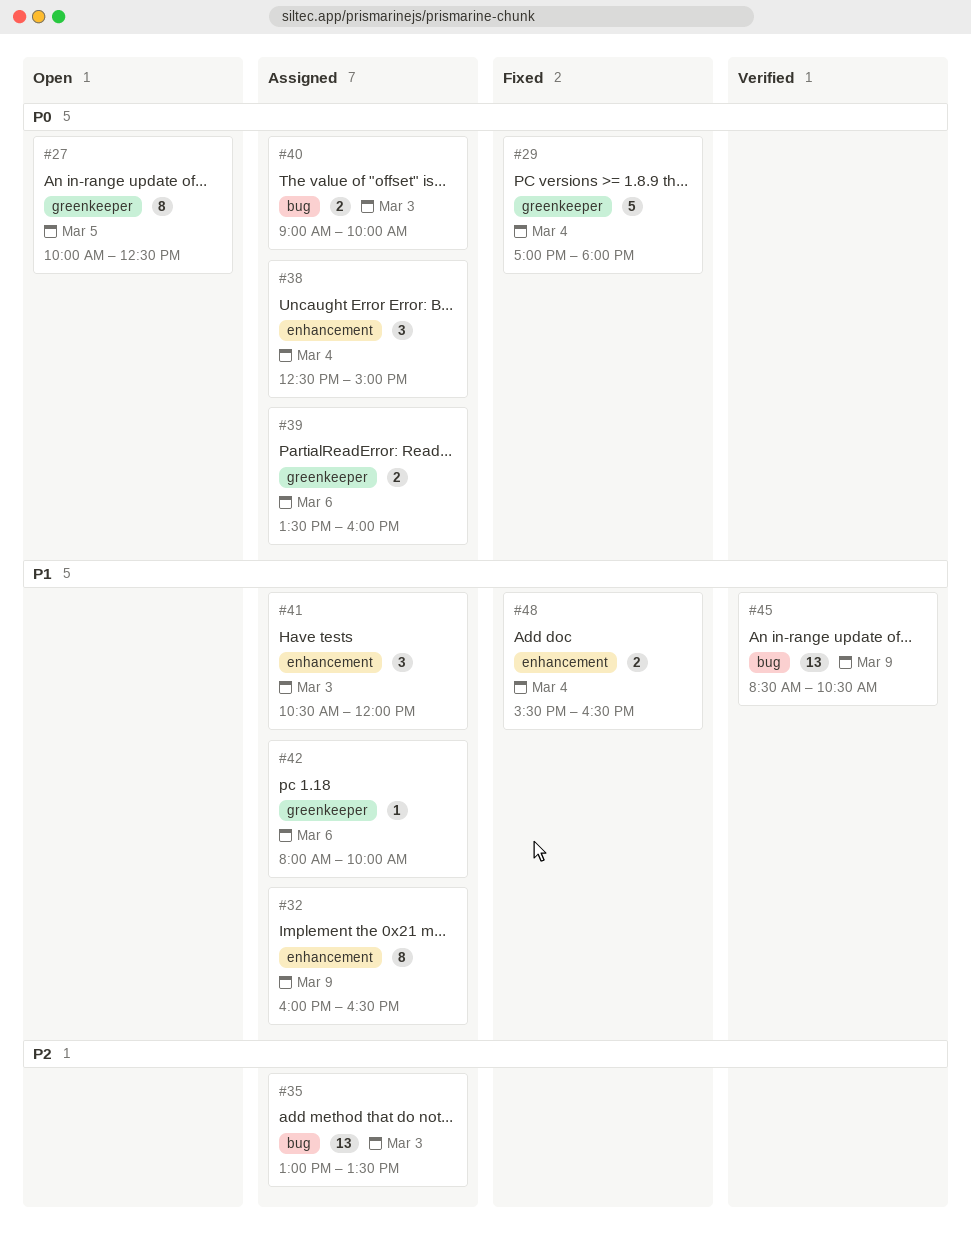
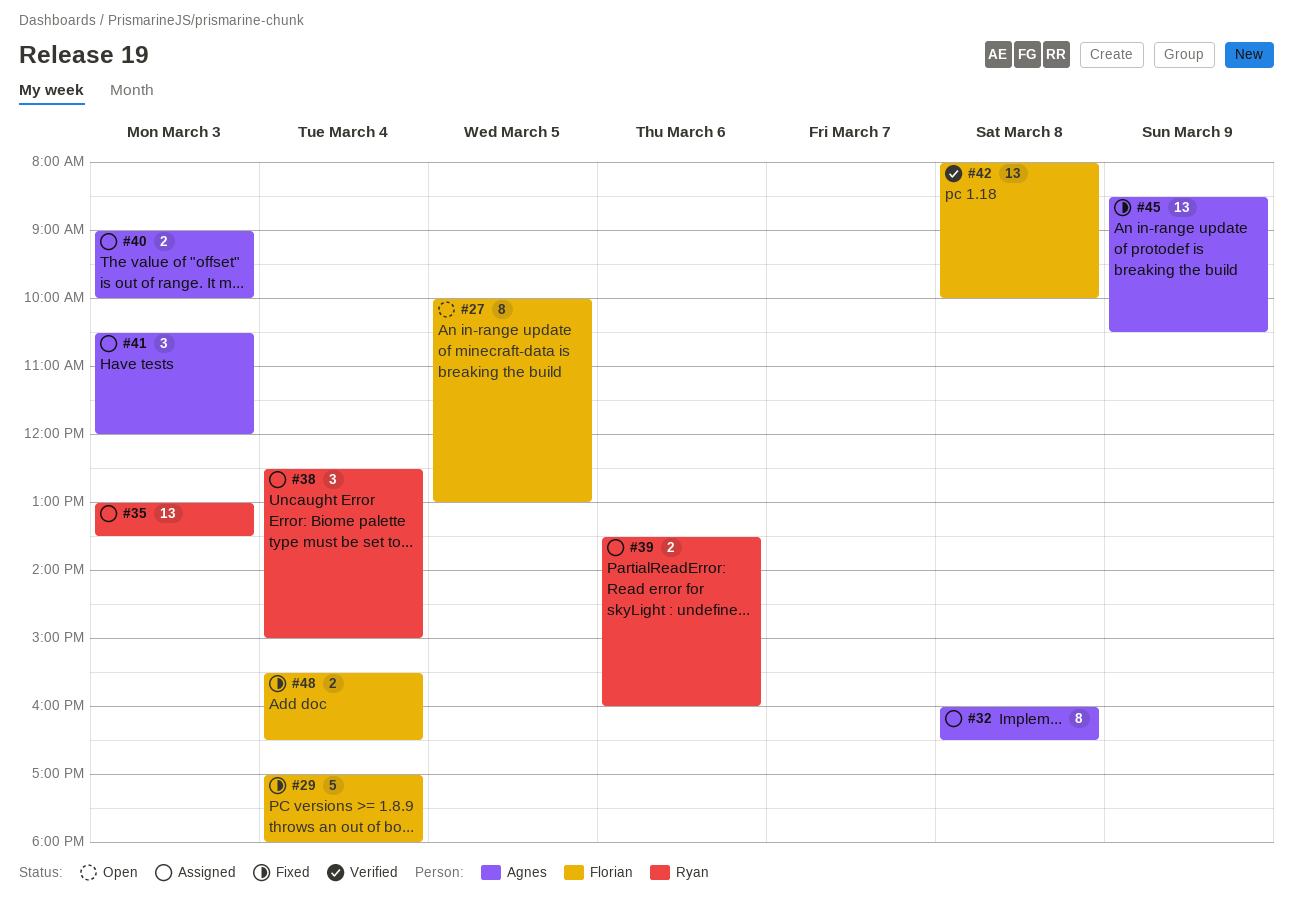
#27, ends: 12:30 -> 13:00
#32, day: Mar 9 -> Mar 8
#42, status: Assigned -> Verified
#42, estimate: 1 -> 13
#42, day: Mar 6 -> Mar 8
#45, status: Verified -> Fixed

